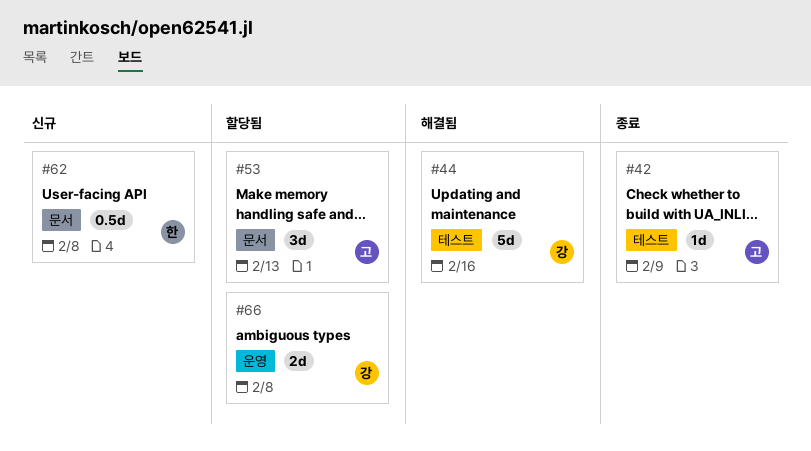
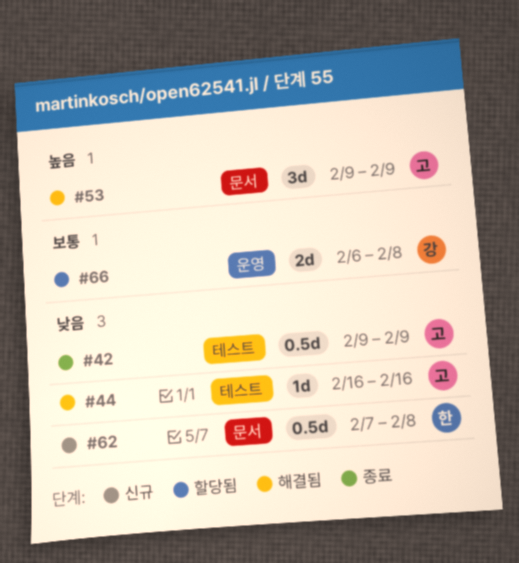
#42, estimate: 1d -> 0.5d
#44, owner: 강 -> 고
#44, estimate: 5d -> 1d
#53, status: 할당됨 -> 해결됨
#53, due: Feb 13 -> Feb 9

